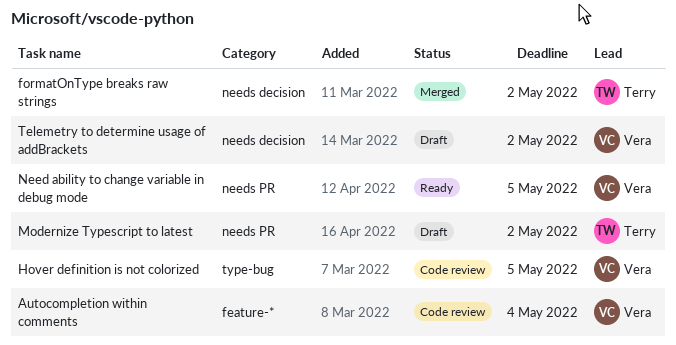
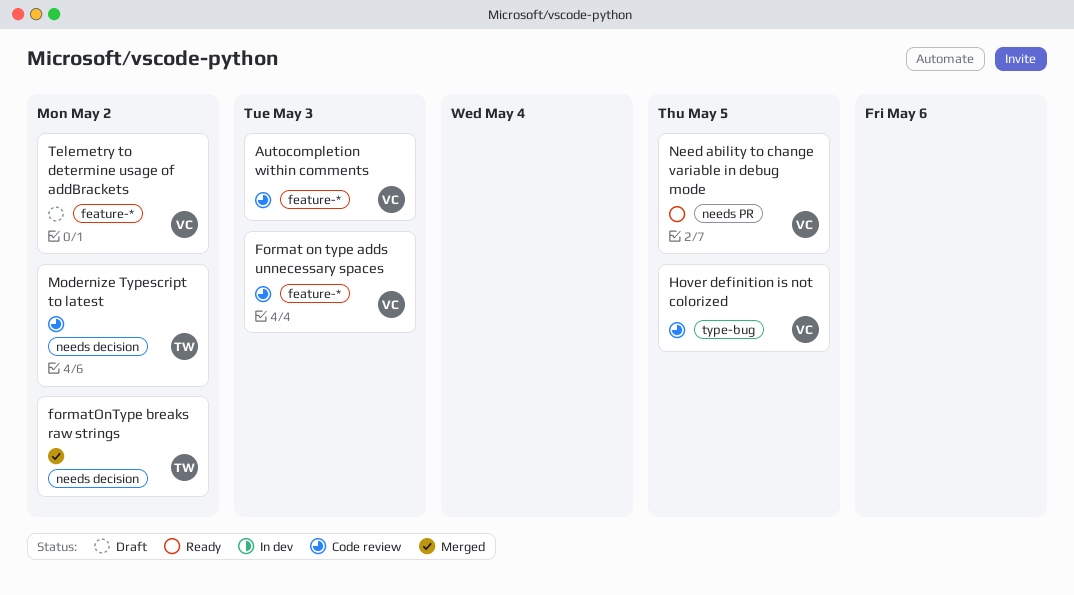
Autocompletion within comments, due: May 4 -> May 3
Format on type adds unnecessary spaces: none -> present
Modernize Typescript to latest, status: Draft -> Code review
Modernize Typescript to latest, label: needs PR -> needs decision
Telemetry to determine usage of addBrackets, label: needs decision -> feature-*

